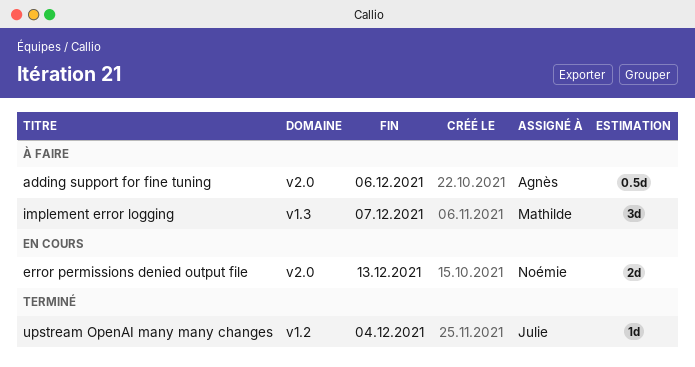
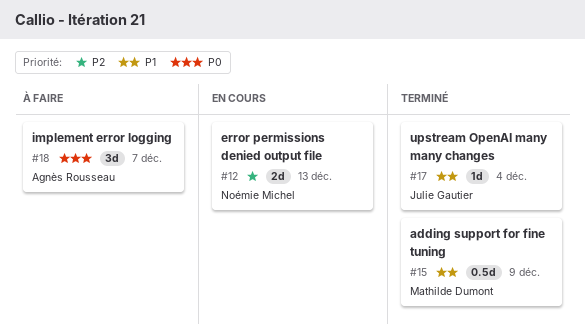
adding support for fine tuning, status: À faire -> Terminé
adding support for fine tuning, owner: Agnès Rousseau -> Mathilde Dumont
adding support for fine tuning, due: Dec 6 -> Dec 9
implement error logging, owner: Mathilde Dumont -> Agnès Rousseau

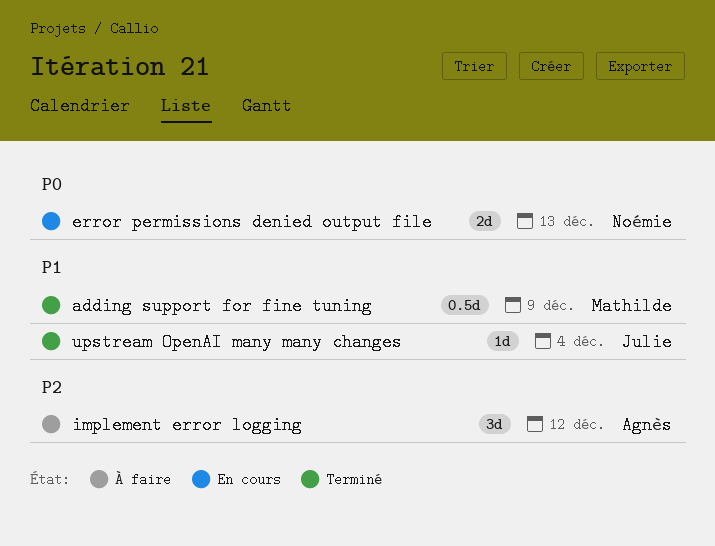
error permissions denied output file, priority: P2 -> P0
implement error logging, priority: P0 -> P2
implement error logging, due: Dec 7 -> Dec 12

